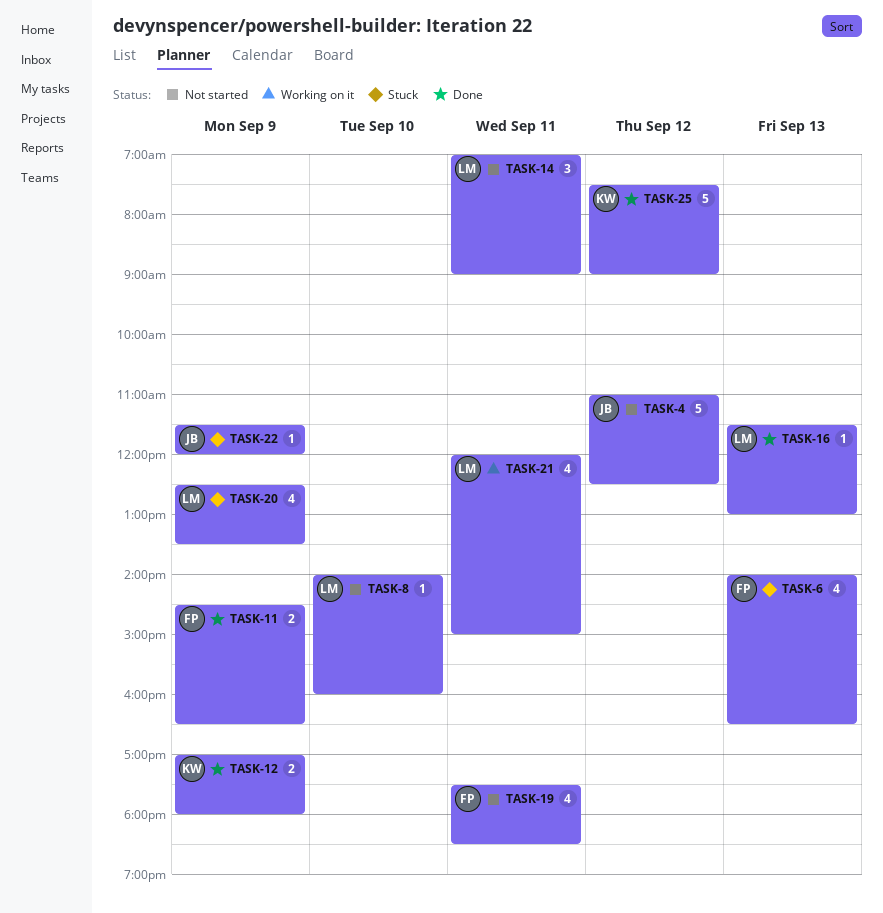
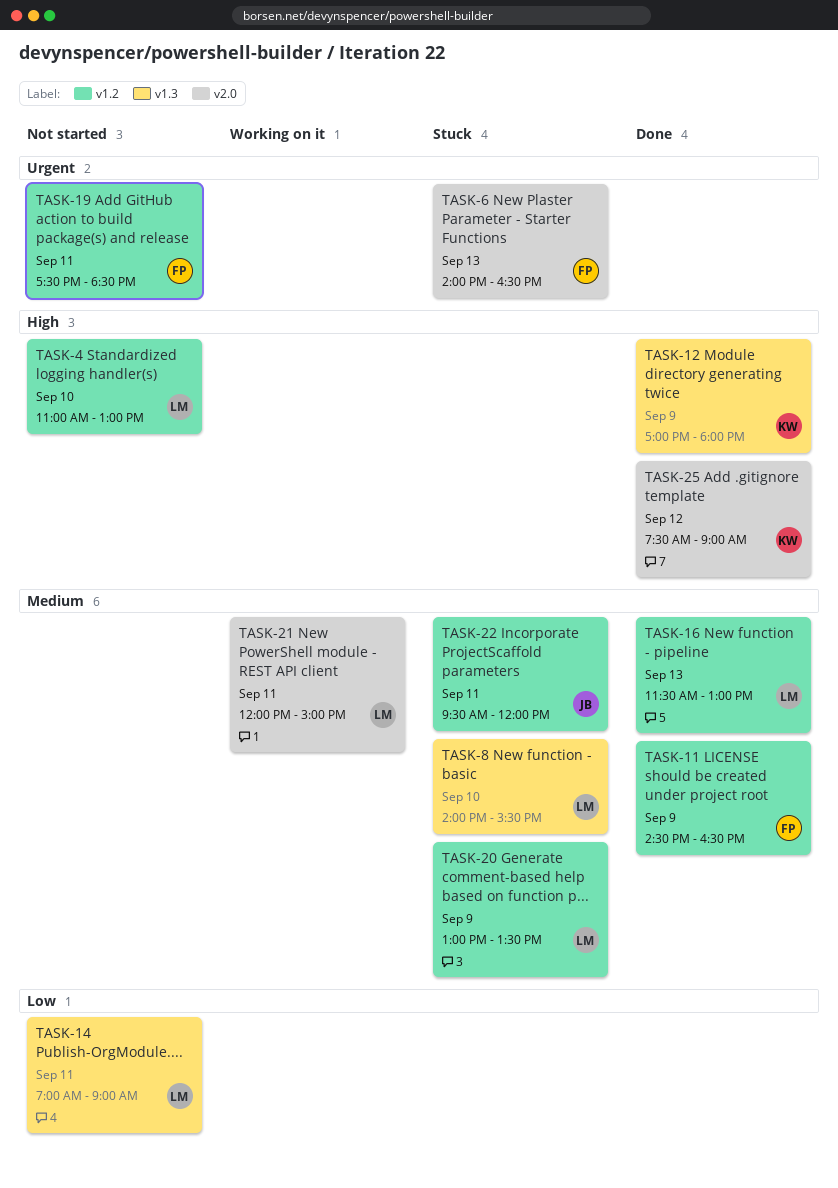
TASK-4, owner: JB -> LM
TASK-4, day: Sep 12 -> Sep 10
TASK-4, ends: 12:30 -> 13:00
TASK-8, status: Not started -> Stuck
TASK-8, ends: 16:00 -> 15:30
TASK-20, begins: 12:30 -> 13:00
TASK-22, day: Sep 9 -> Sep 11
TASK-22, begins: 11:30 -> 09:30

